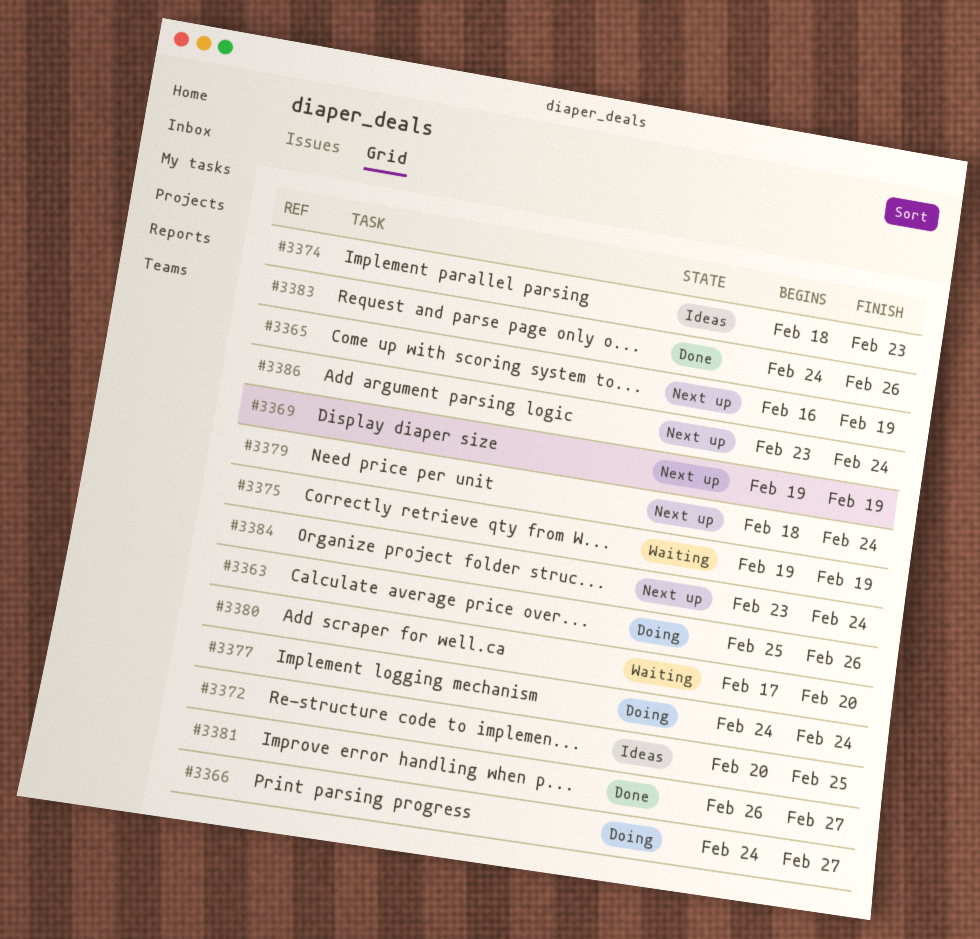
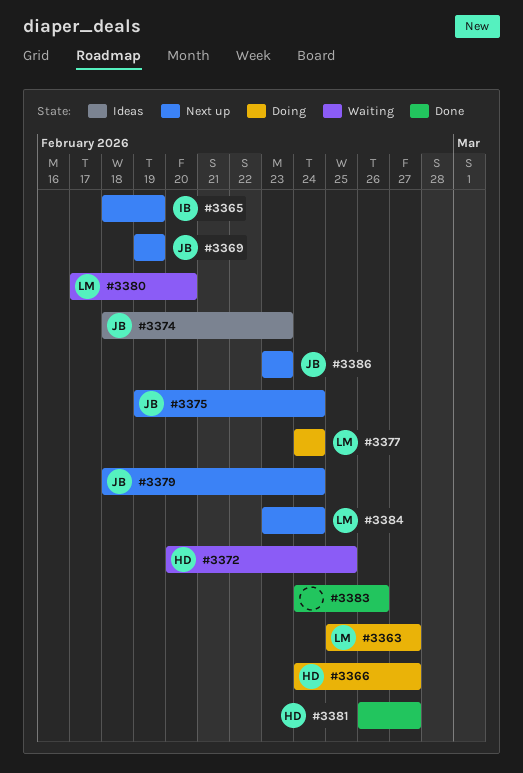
#3363, due: Feb 26 -> Feb 27
#3365, start: Feb 16 -> Feb 18
#3372, status: Ideas -> Waiting
#3375, status: Waiting -> Next up
#3375, due: Feb 19 -> Feb 24
#3386, due: Feb 24 -> Feb 23

